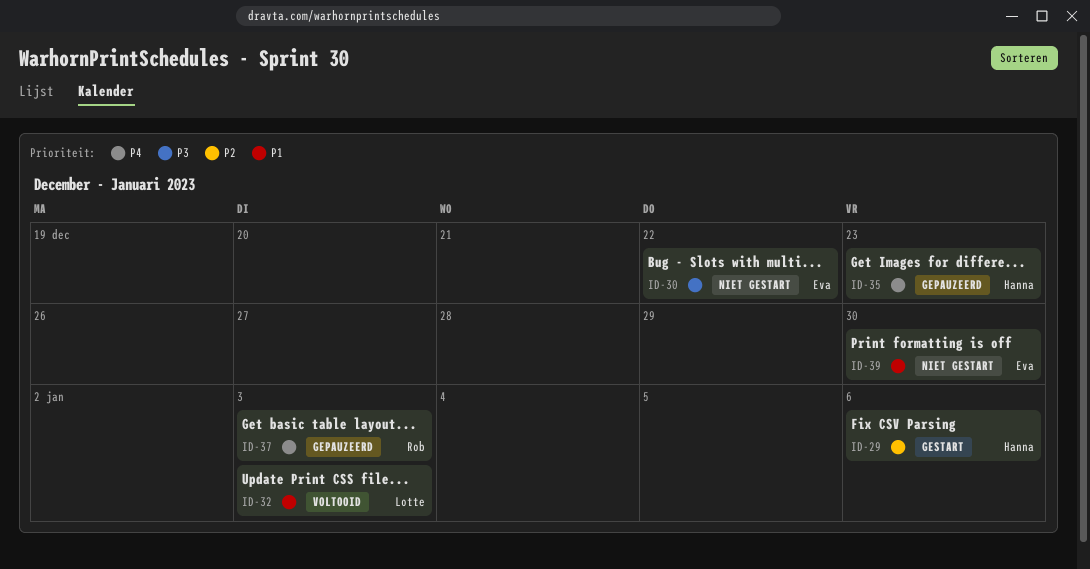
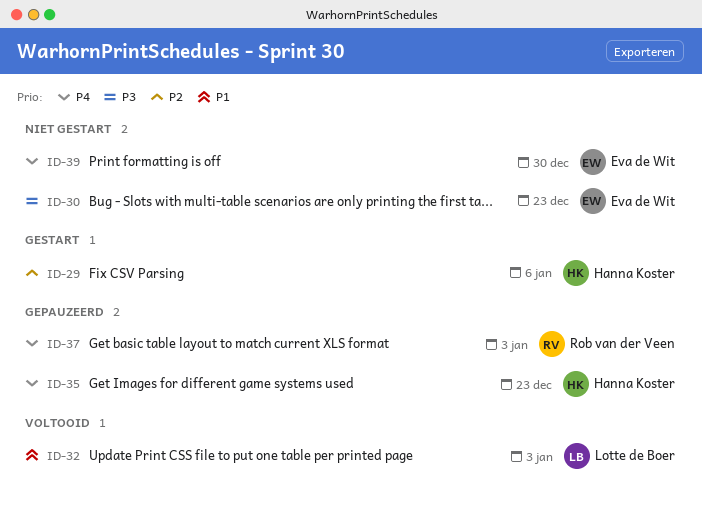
ID-30, due: Dec 22 -> Dec 23
ID-39, priority: P1 -> P4

